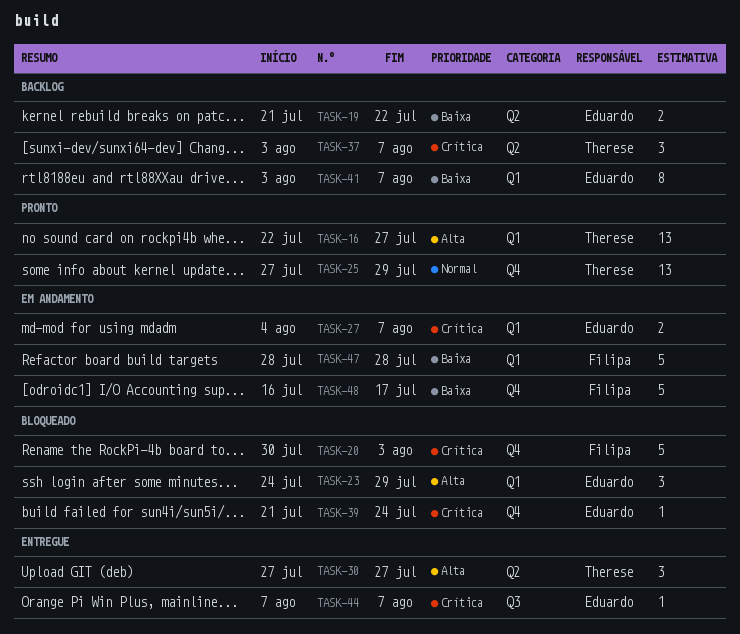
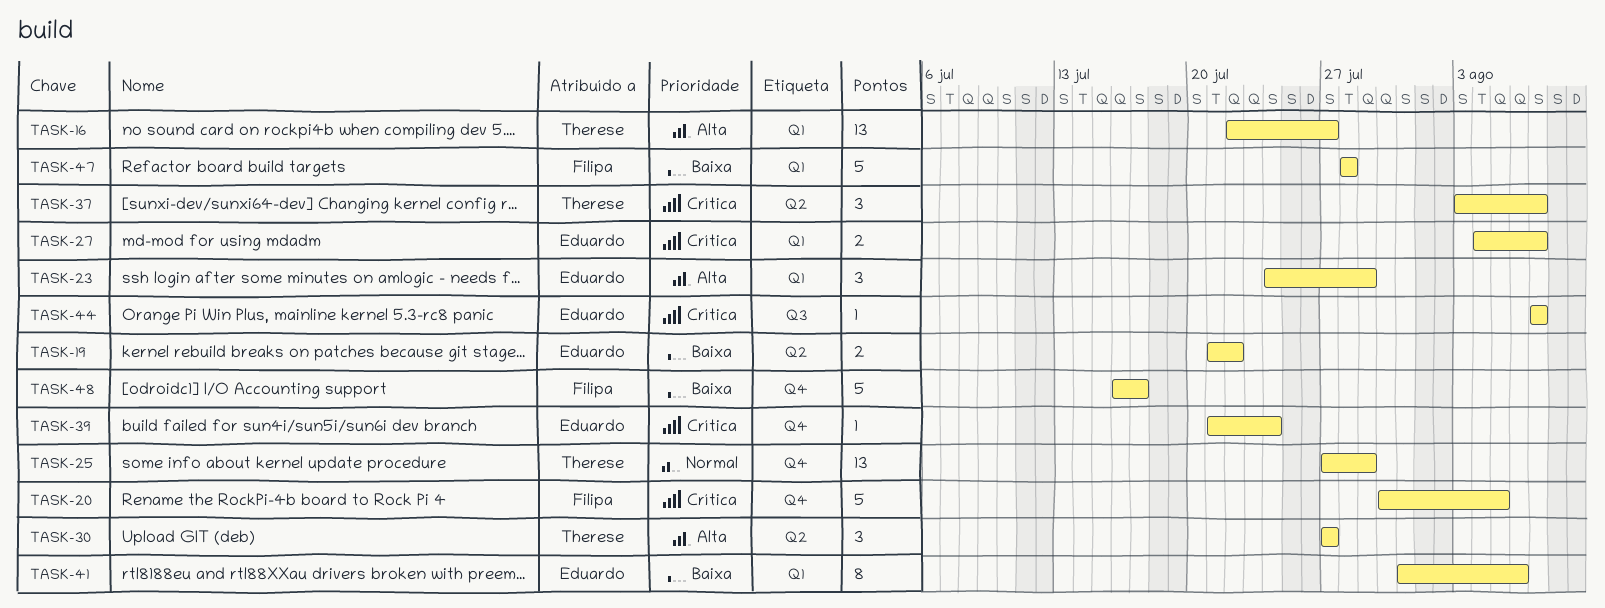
TASK-20, due: Aug 3 -> Aug 5
TASK-41, start: Aug 3 -> Jul 31
TASK-41, due: Aug 7 -> Aug 6

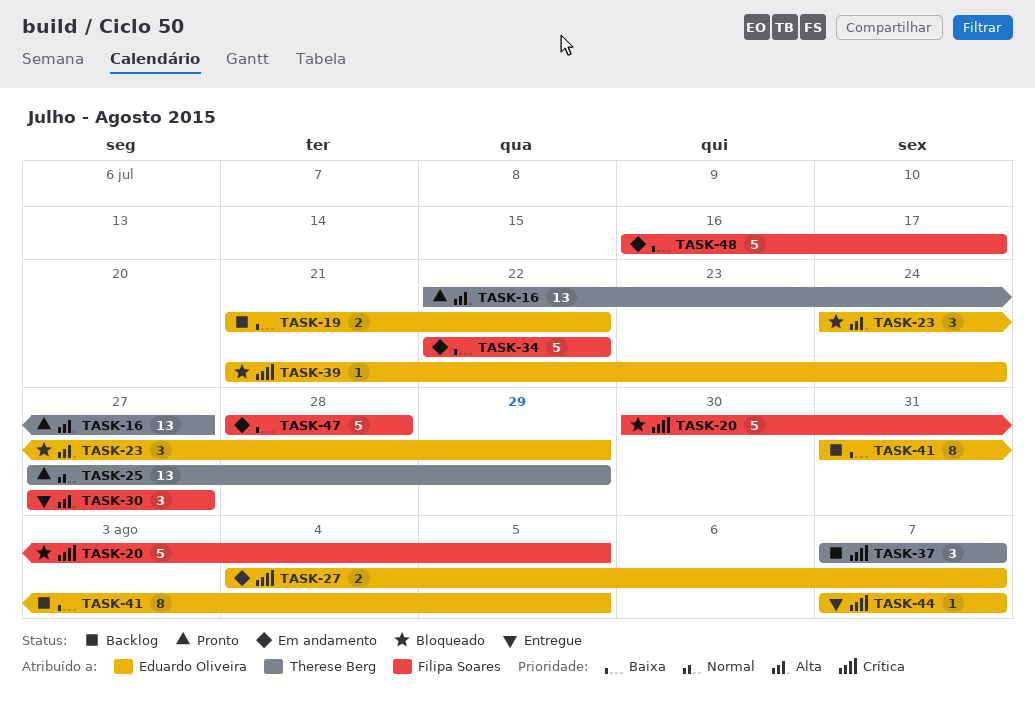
TASK-30, owner: Therese Berg -> Filipa Soares
TASK-34: none -> present
TASK-37, start: Aug 3 -> Aug 7
TASK-41, due: Aug 6 -> Aug 5

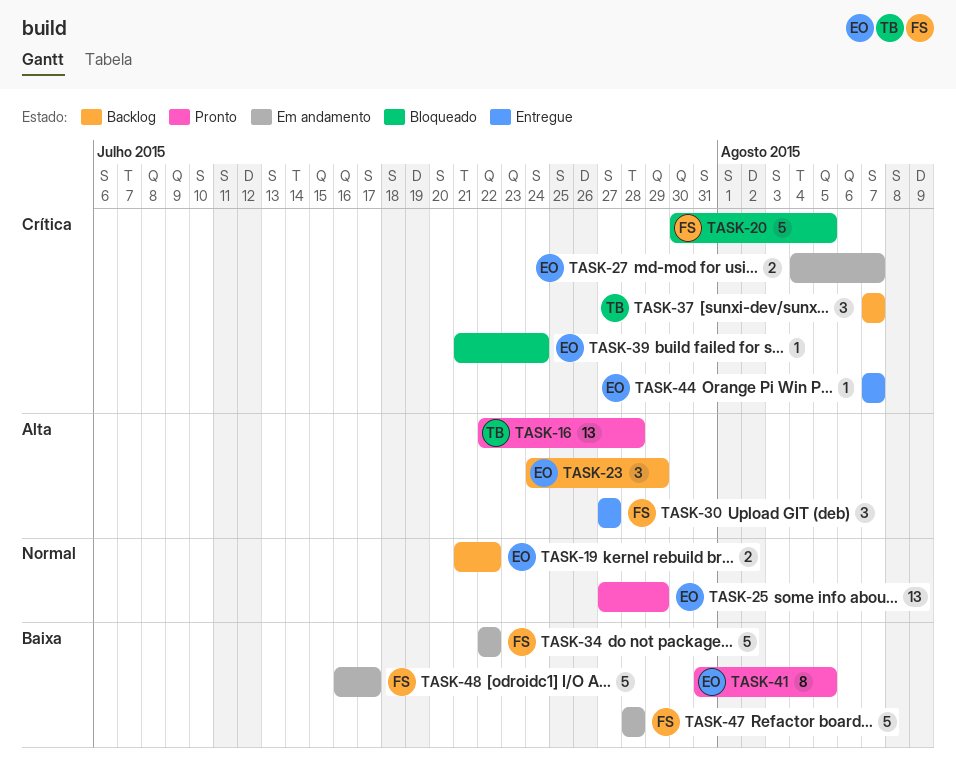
TASK-16, due: Jul 27 -> Jul 28
TASK-19, priority: Baixa -> Normal
TASK-23, status: Bloqueado -> Backlog
TASK-25, owner: Therese Berg -> Eduardo Oliveira
TASK-41, status: Backlog -> Pronto

